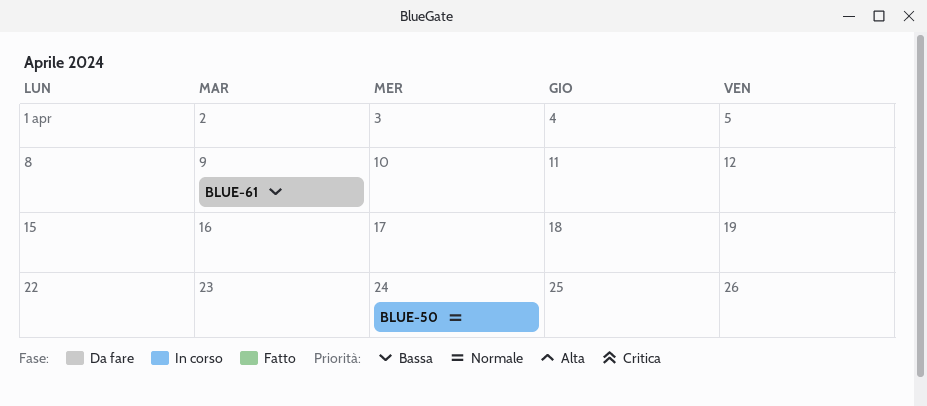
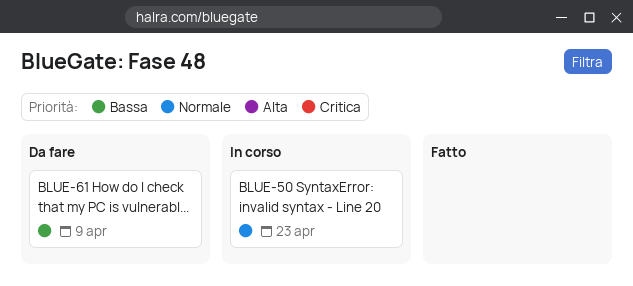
BLUE-50, due: Apr 24 -> Apr 23

